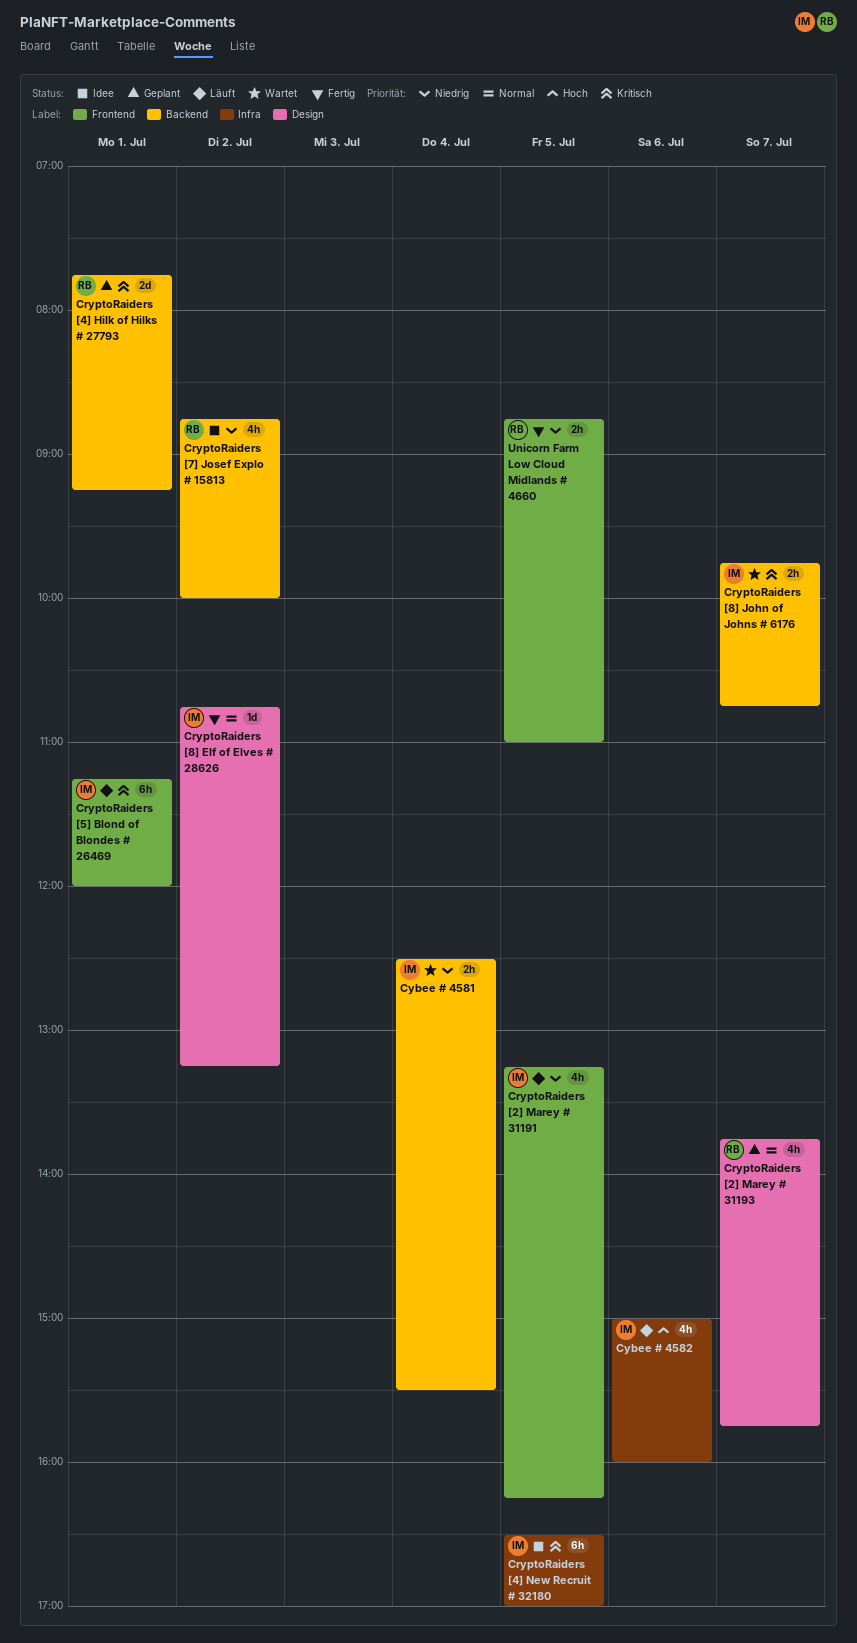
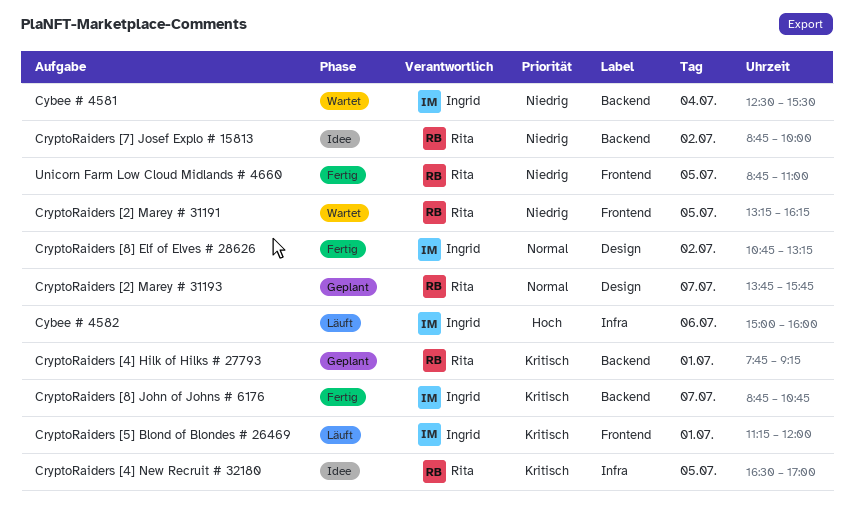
CryptoRaiders [2] Marey # 31191, status: Läuft -> Wartet
CryptoRaiders [2] Marey # 31191, owner: Ingrid -> Rita
CryptoRaiders [4] New Recruit # 32180, owner: Ingrid -> Rita
CryptoRaiders [8] John of Johns # 6176, status: Wartet -> Fertig
CryptoRaiders [8] John of Johns # 6176, begins: 09:45 -> 08:45

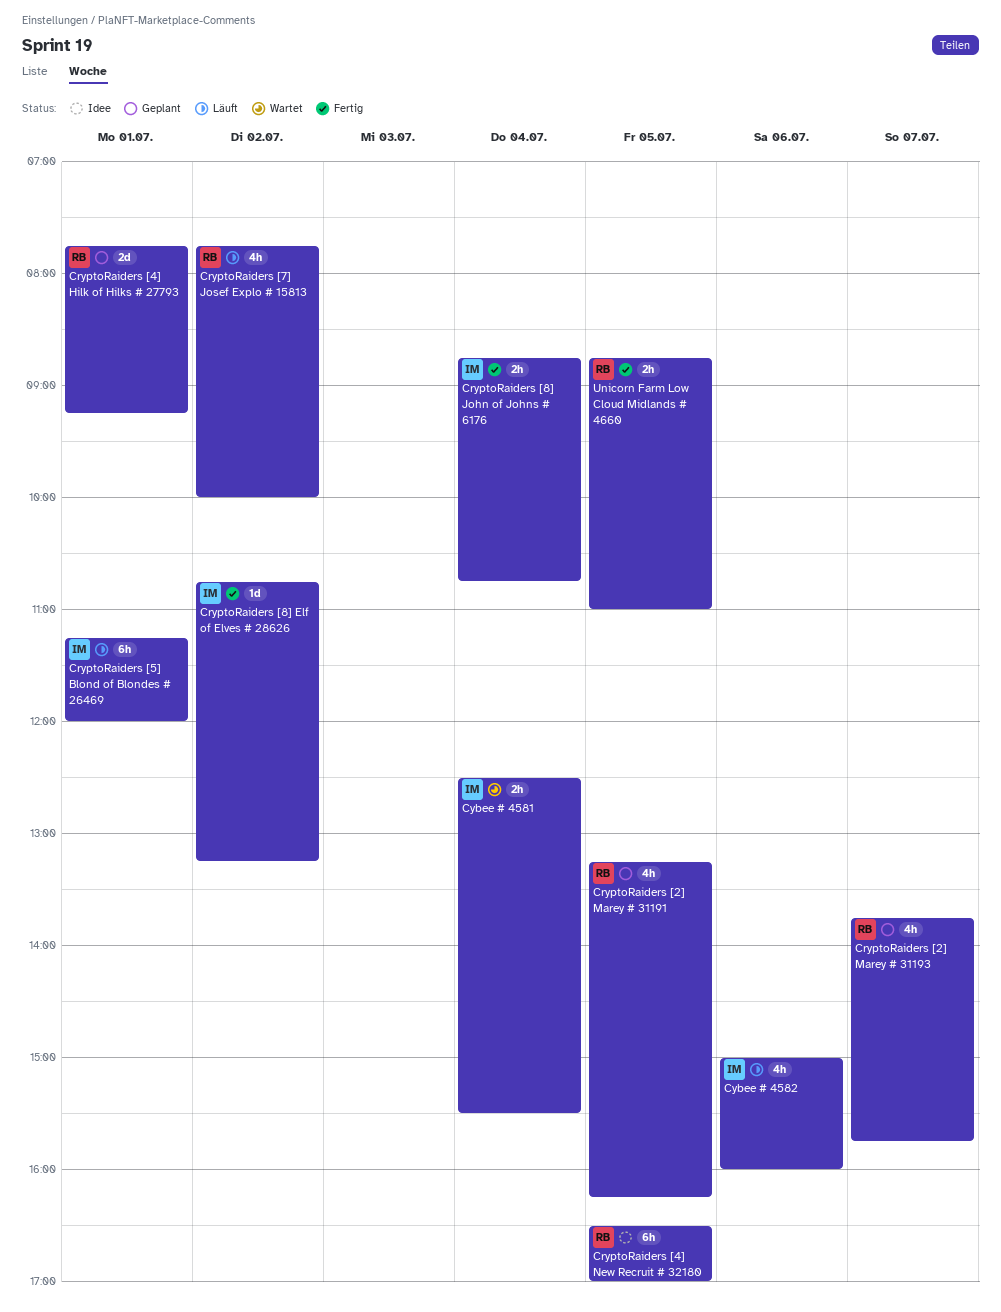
CryptoRaiders [2] Marey # 31191, status: Wartet -> Geplant
CryptoRaiders [7] Josef Explo # 15813, status: Idee -> Läuft
CryptoRaiders [7] Josef Explo # 15813, begins: 08:45 -> 07:45
CryptoRaiders [8] John of Johns # 6176, day: Jul 7 -> Jul 4

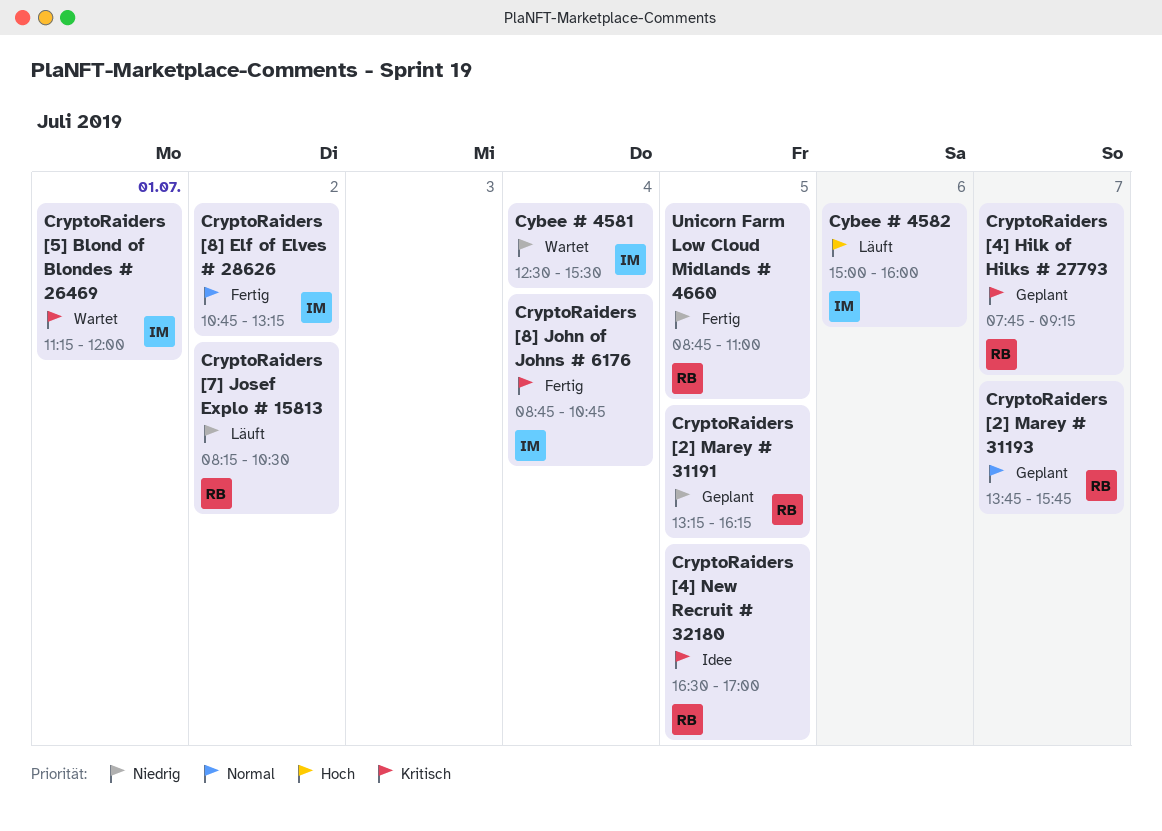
CryptoRaiders [4] Hilk of Hilks # 27793, day: Jul 1 -> Jul 7
CryptoRaiders [5] Blond of Blondes # 26469, status: Läuft -> Wartet
CryptoRaiders [7] Josef Explo # 15813, begins: 07:45 -> 08:15
CryptoRaiders [7] Josef Explo # 15813, ends: 10:00 -> 10:30

